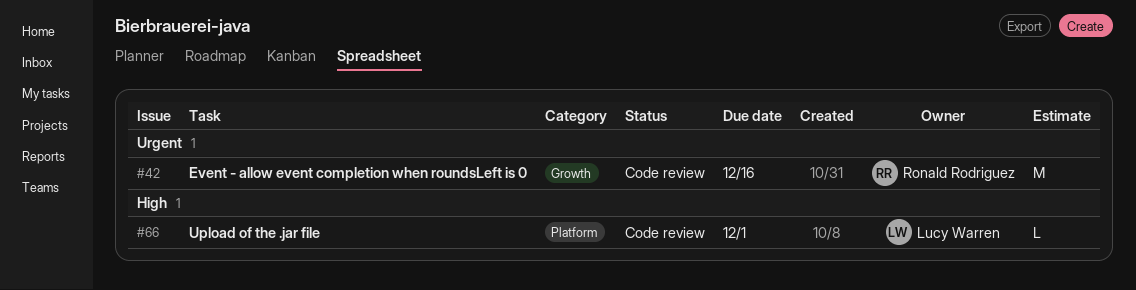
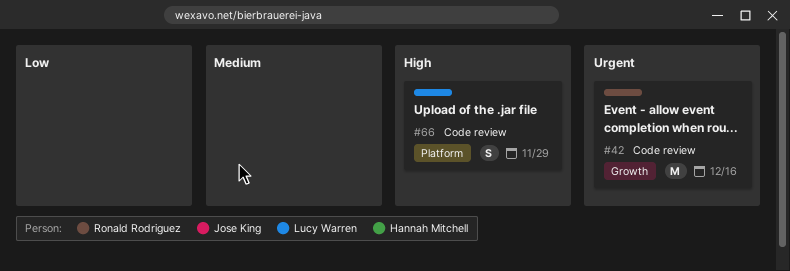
#66, estimate: L -> S
#66, due: Dec 1 -> Nov 29

